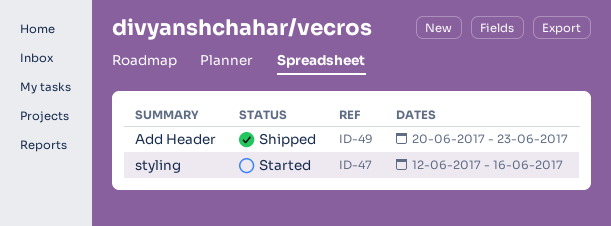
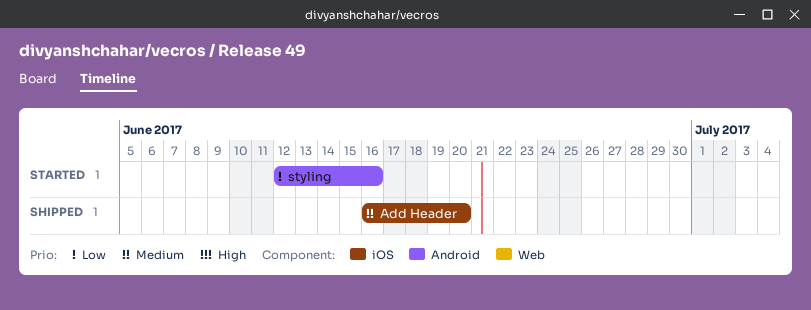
Add Header, start: Jun 20 -> Jun 16
Add Header, due: Jun 23 -> Jun 20

